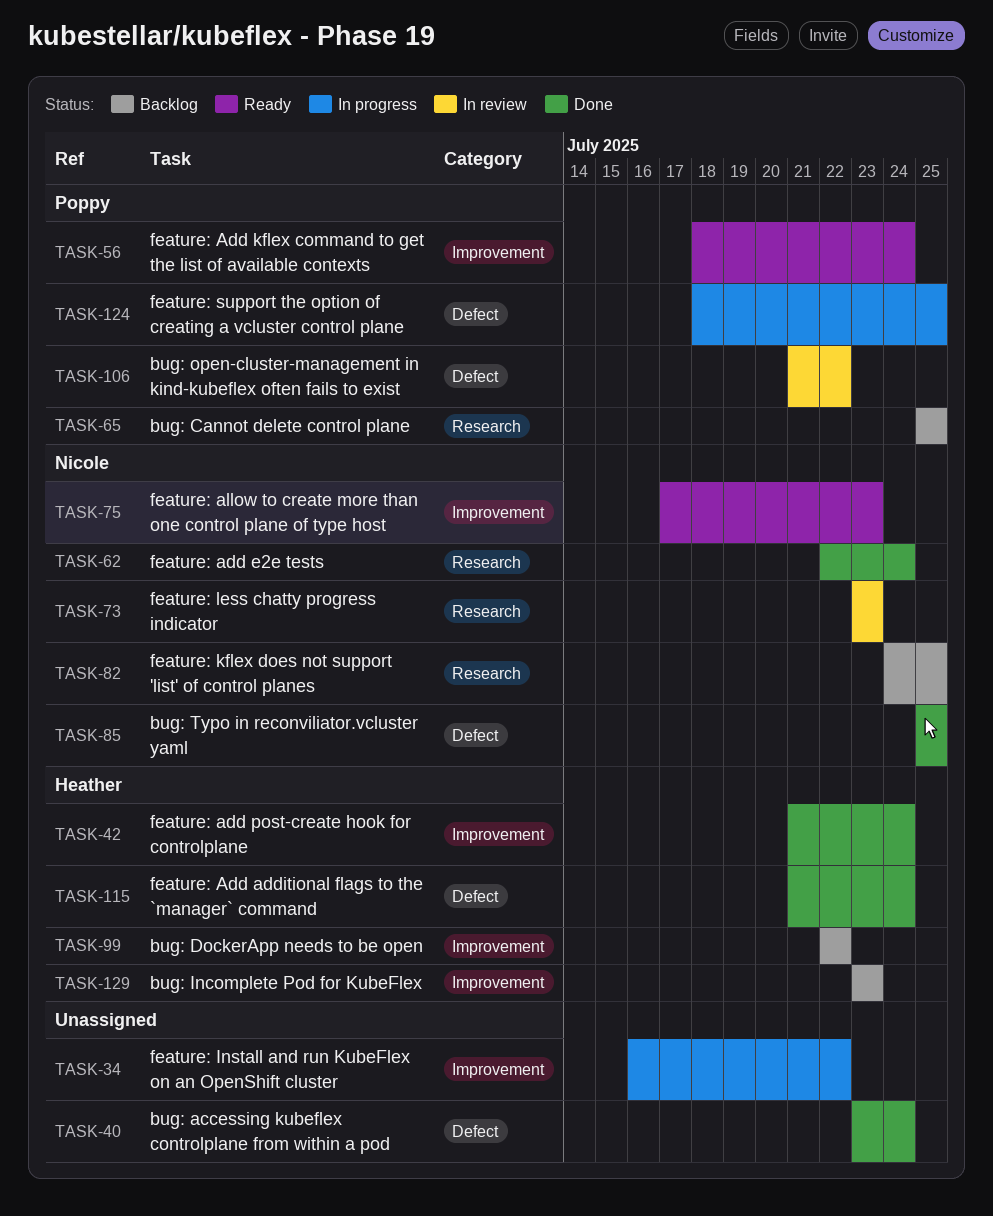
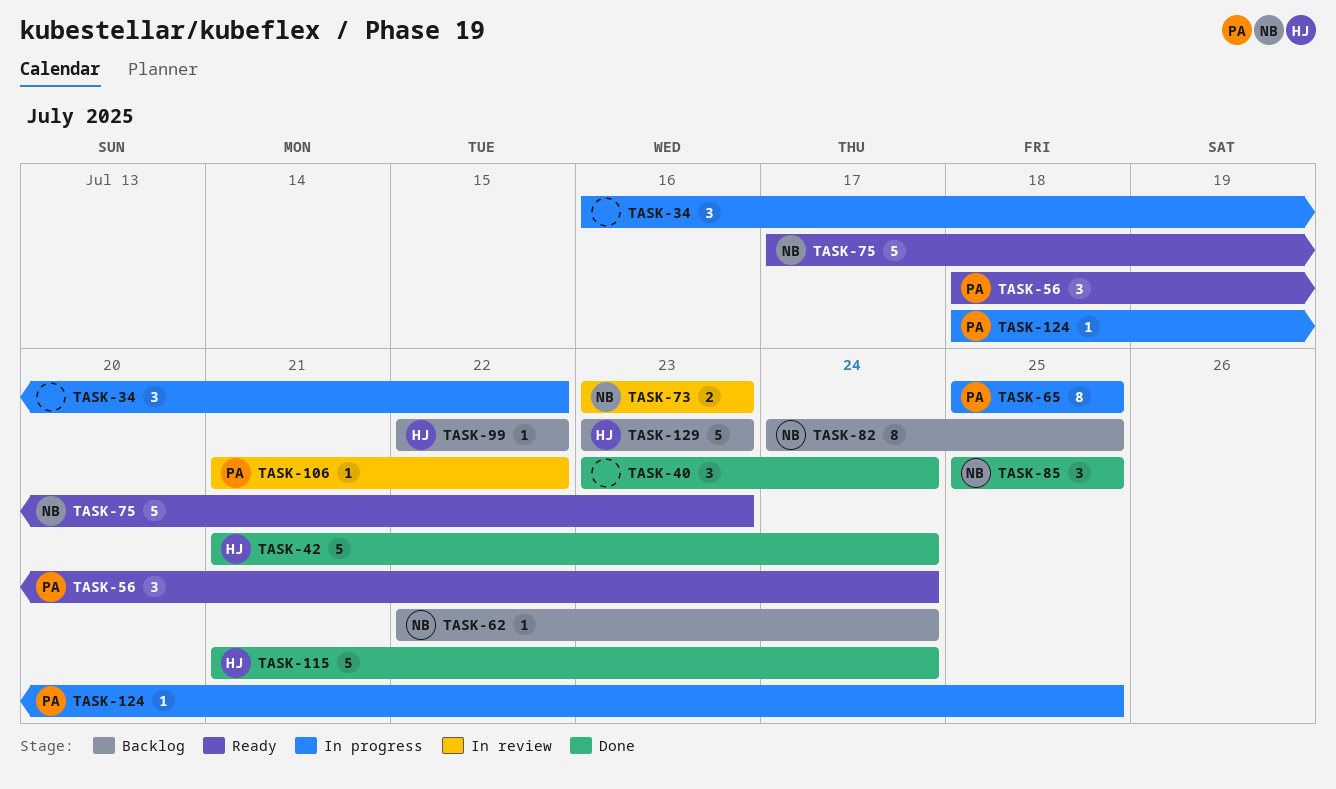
TASK-62, status: Done -> Backlog
TASK-65, status: Backlog -> In progress

